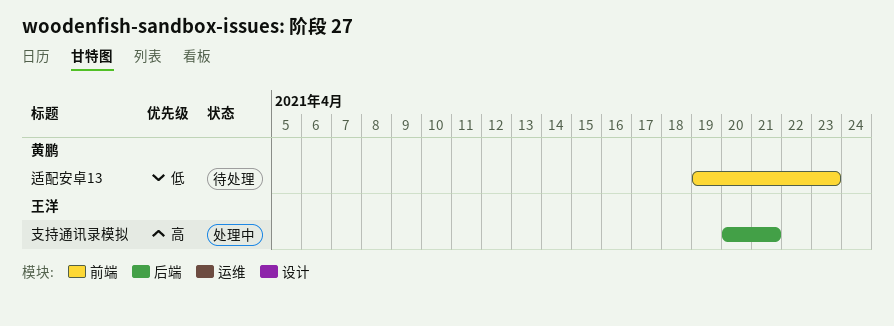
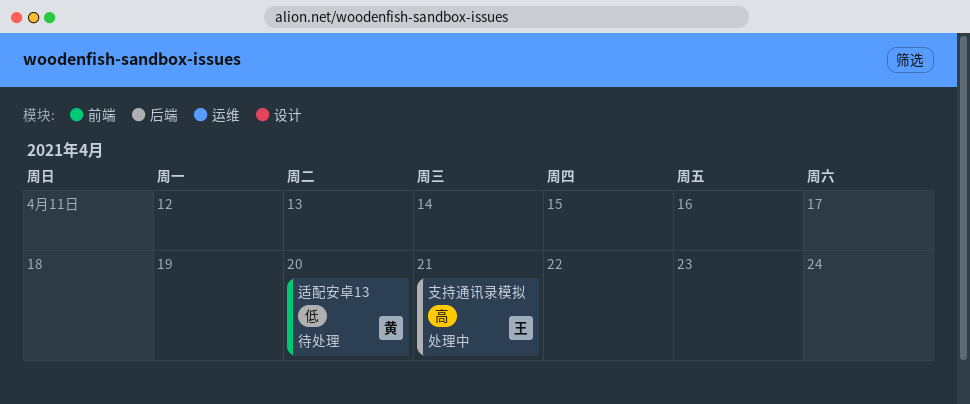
适配安卓13, due: Apr 23 -> Apr 20

